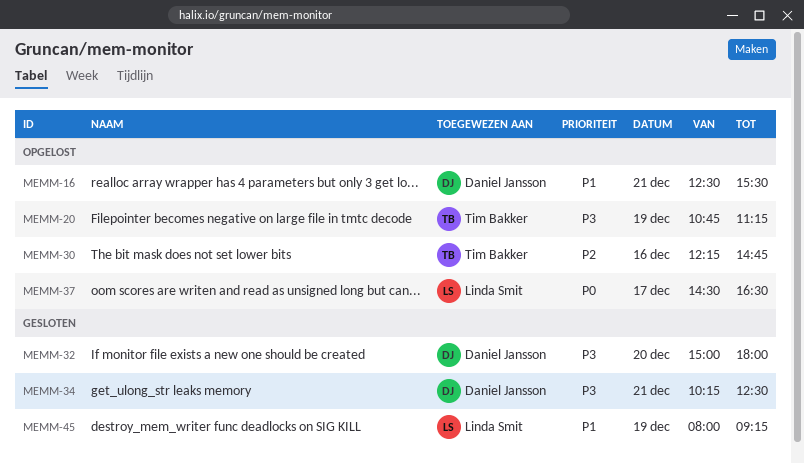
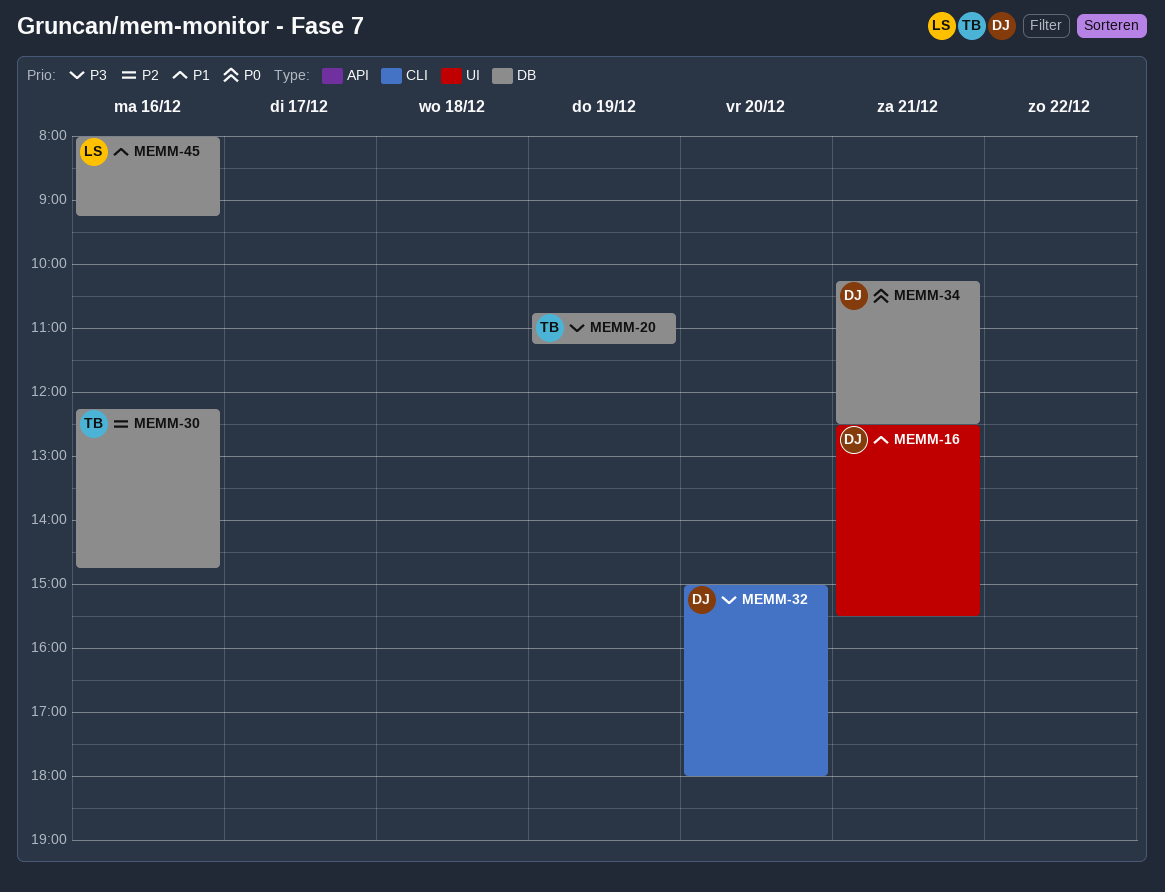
MEMM-34, priority: P3 -> P0
MEMM-37: present -> none
MEMM-45, day: Dec 19 -> Dec 16

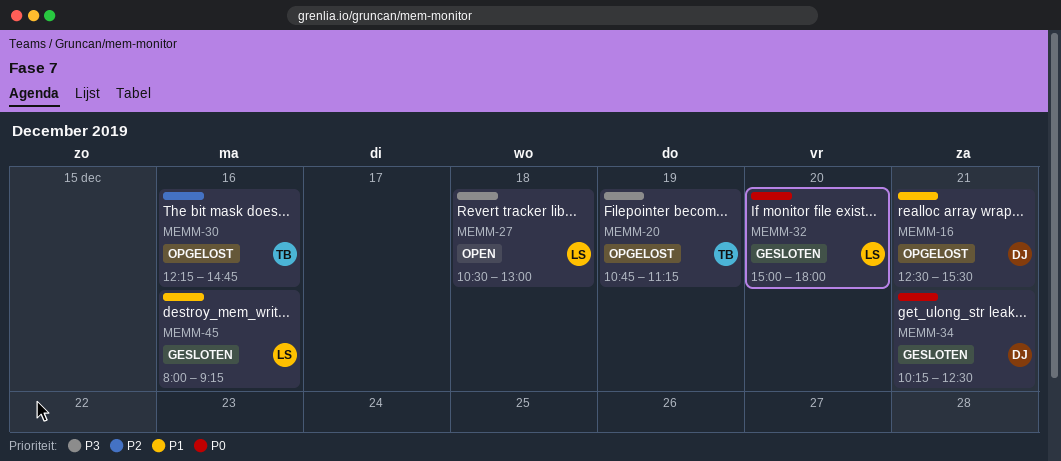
MEMM-27: none -> present
MEMM-32, owner: DJ -> LS
MEMM-32, priority: P3 -> P0

